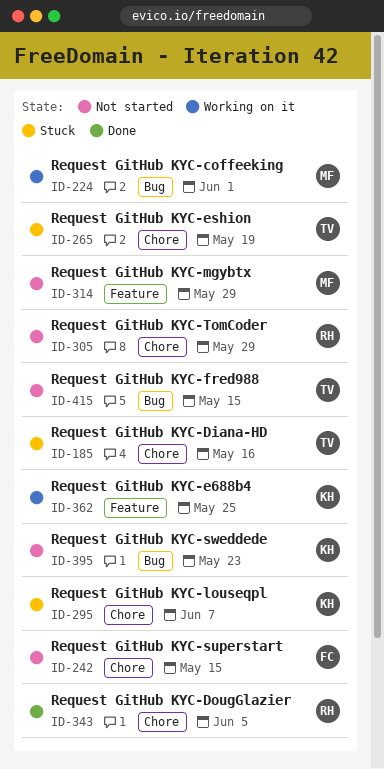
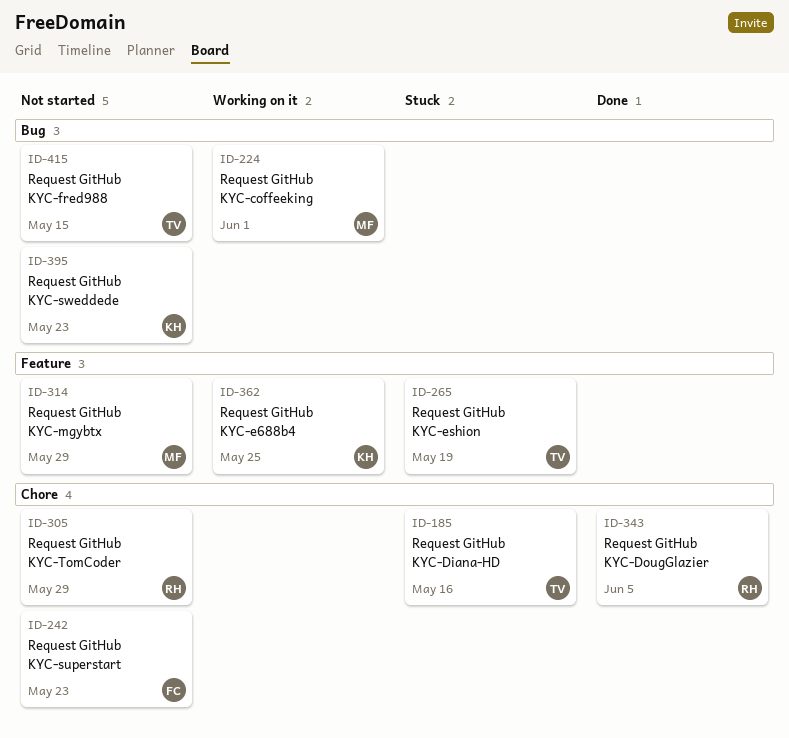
ID-242, due: May 15 -> May 23
ID-265, label: Chore -> Feature
ID-295: present -> none

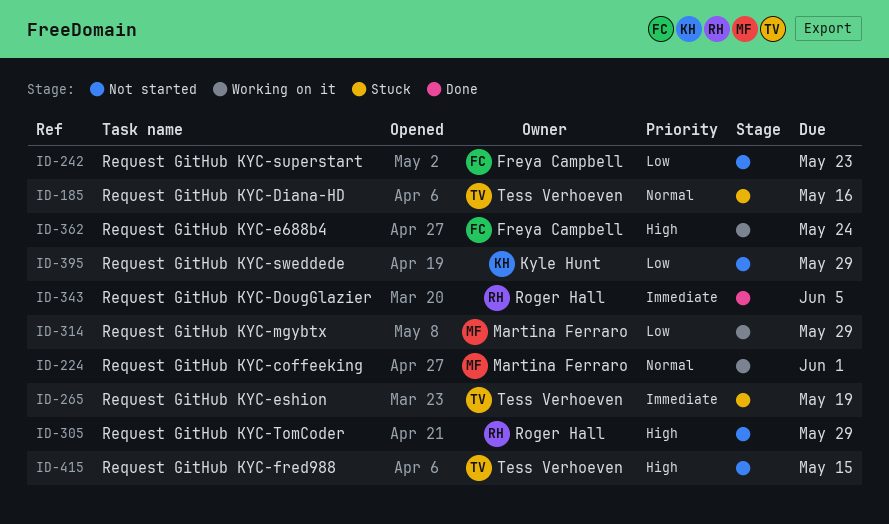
ID-314, status: Not started -> Working on it
ID-362, owner: Kyle Hunt -> Freya Campbell
ID-362, due: May 25 -> May 24
ID-395, due: May 23 -> May 29

